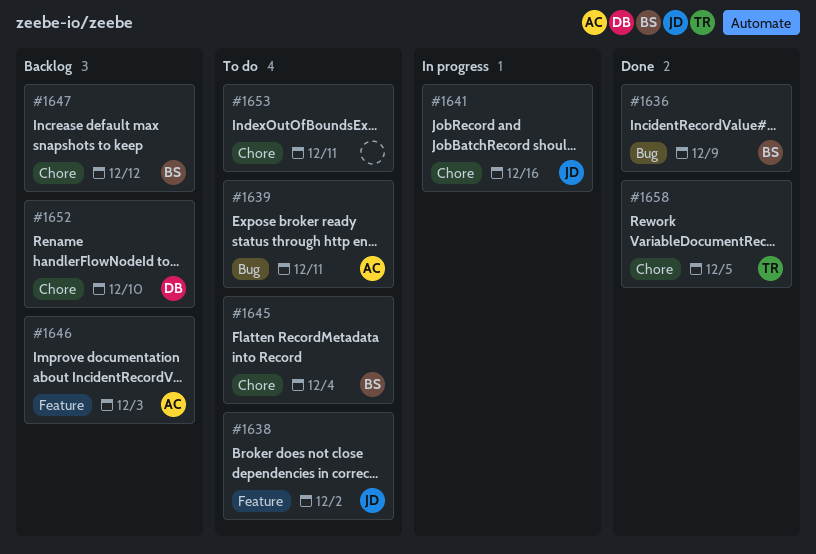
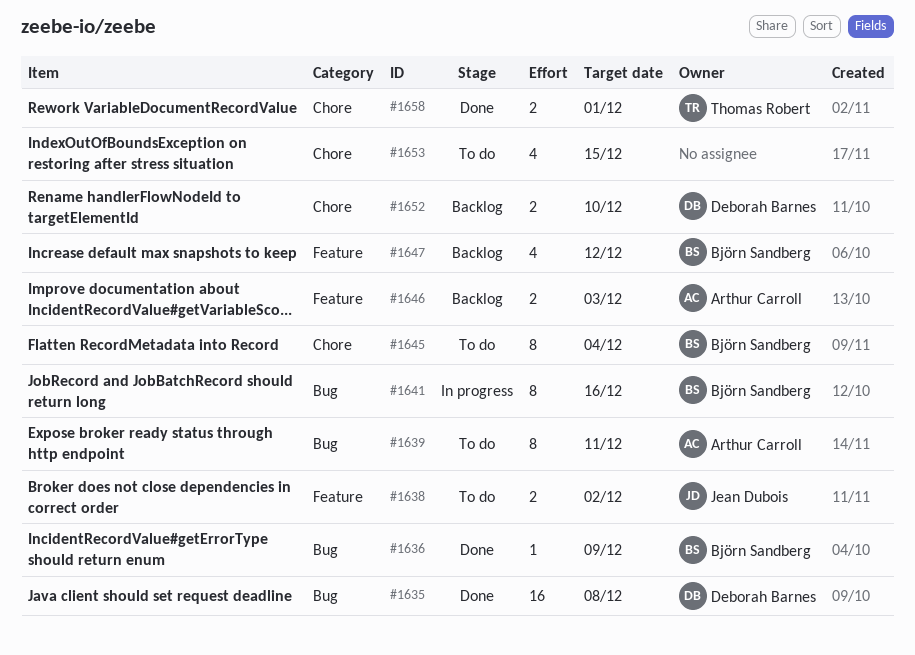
#1635: none -> present
#1641, owner: Jean Dubois -> Björn Sandberg
#1641, label: Chore -> Bug
#1647, label: Chore -> Feature
#1653, due: Dec 11 -> Dec 15
#1658, due: Dec 5 -> Dec 1

